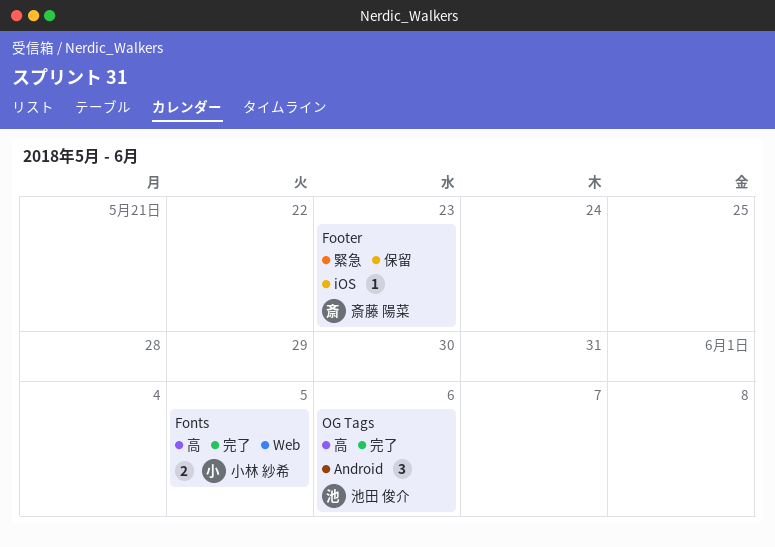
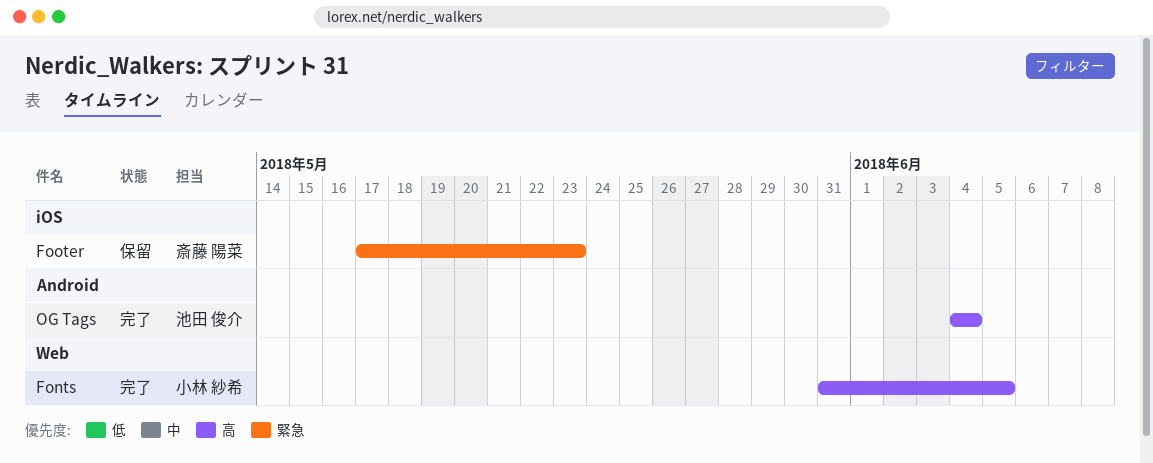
OG Tags, due: Jun 6 -> Jun 4

